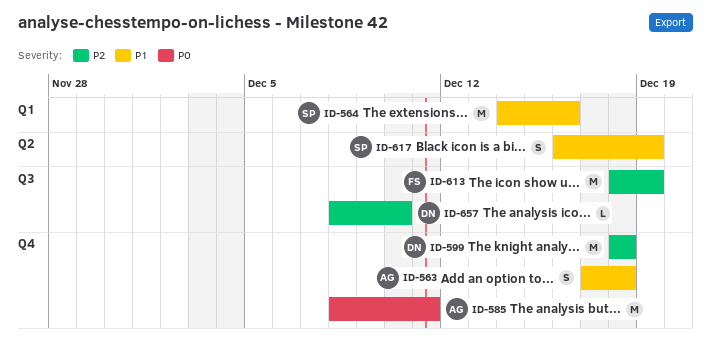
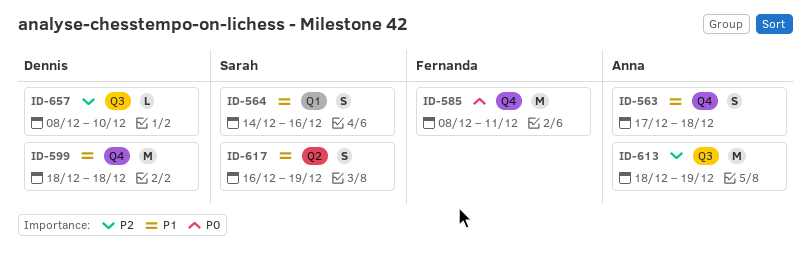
ID-564, estimate: M -> S
ID-585, owner: Anna -> Fernanda
ID-599, priority: P2 -> P1
ID-613, owner: Fernanda -> Anna

